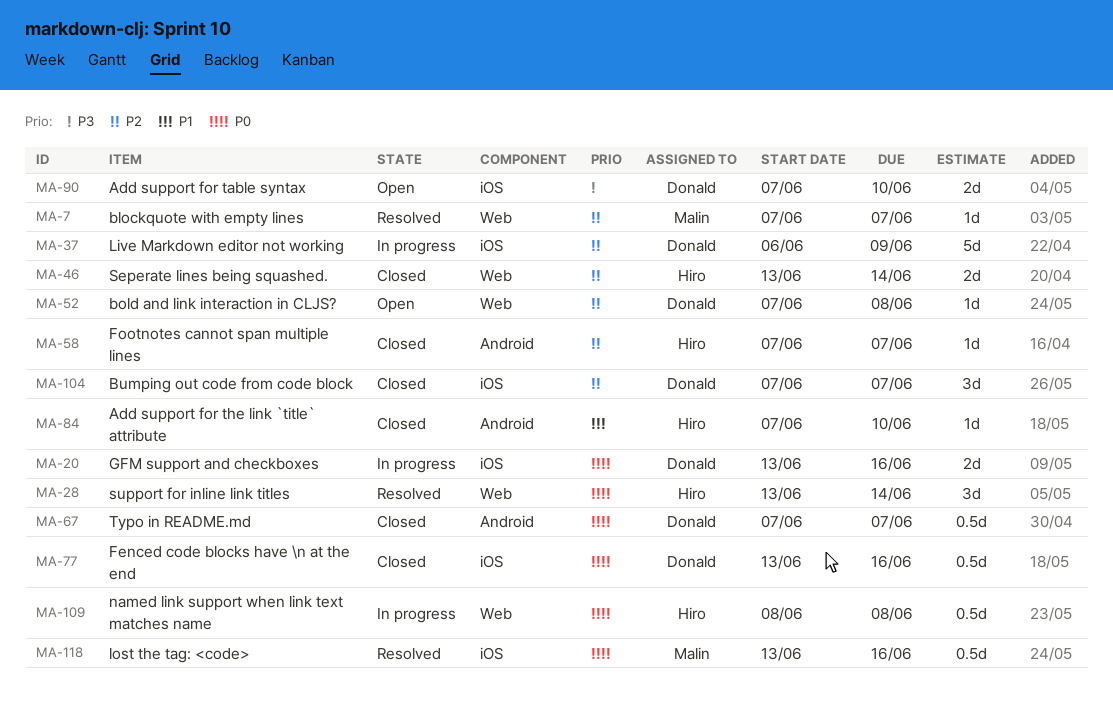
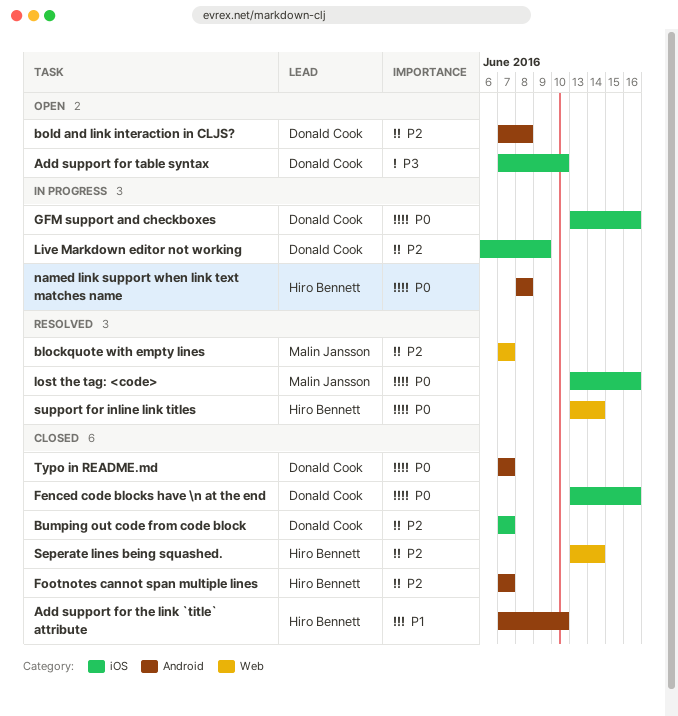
bold and link interaction in CLJS?, label: Web -> Android
named link support when link text matches name, label: Web -> Android

